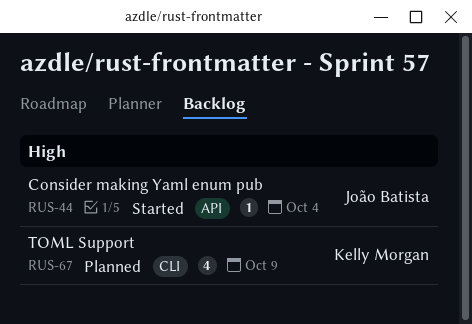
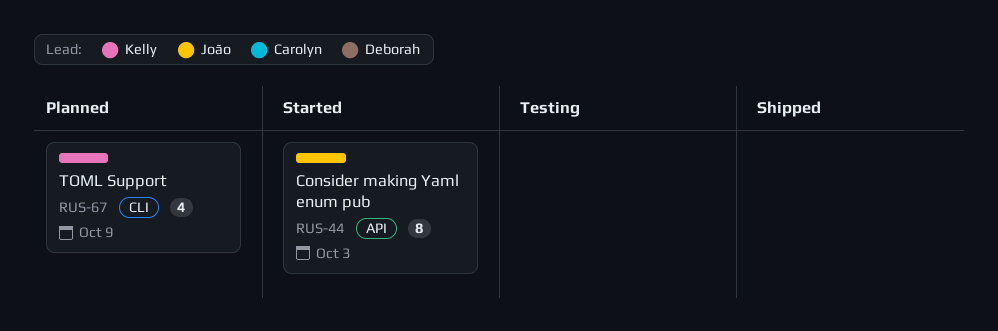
RUS-44, estimate: 1 -> 8
RUS-44, due: Oct 4 -> Oct 3

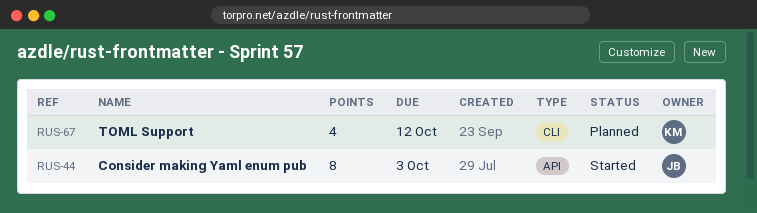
RUS-67, due: Oct 9 -> Oct 12

